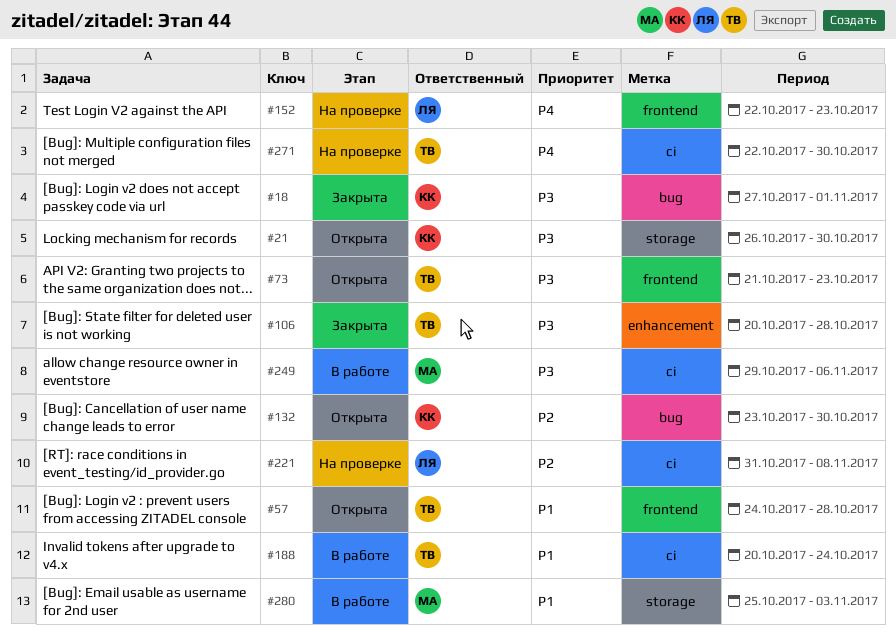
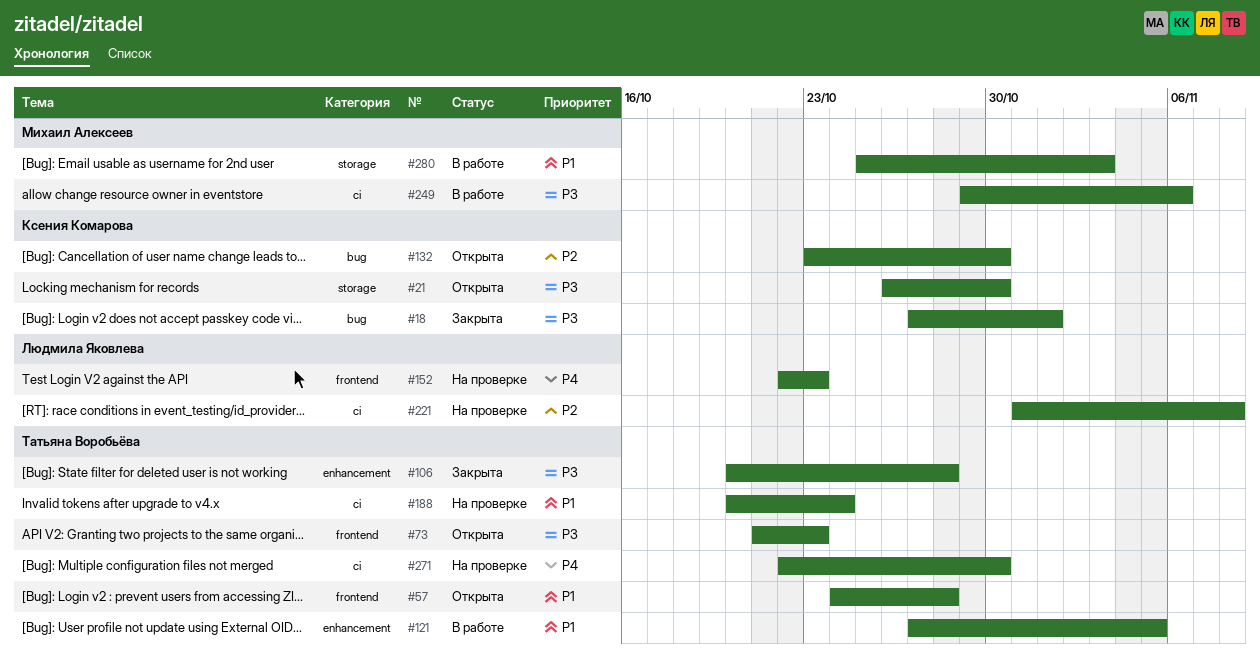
#121: none -> present
#188, status: В работе -> На проверке

